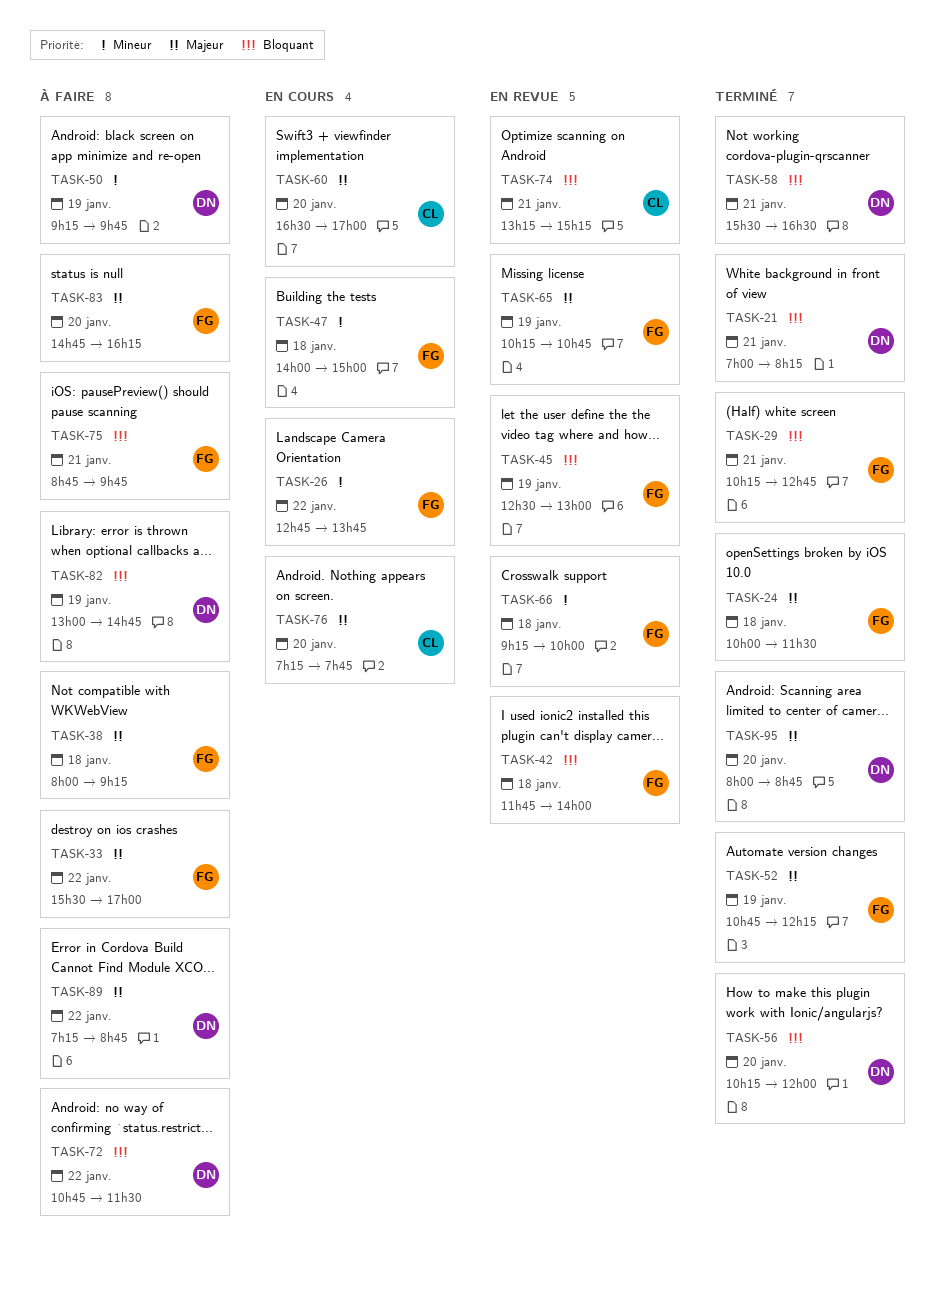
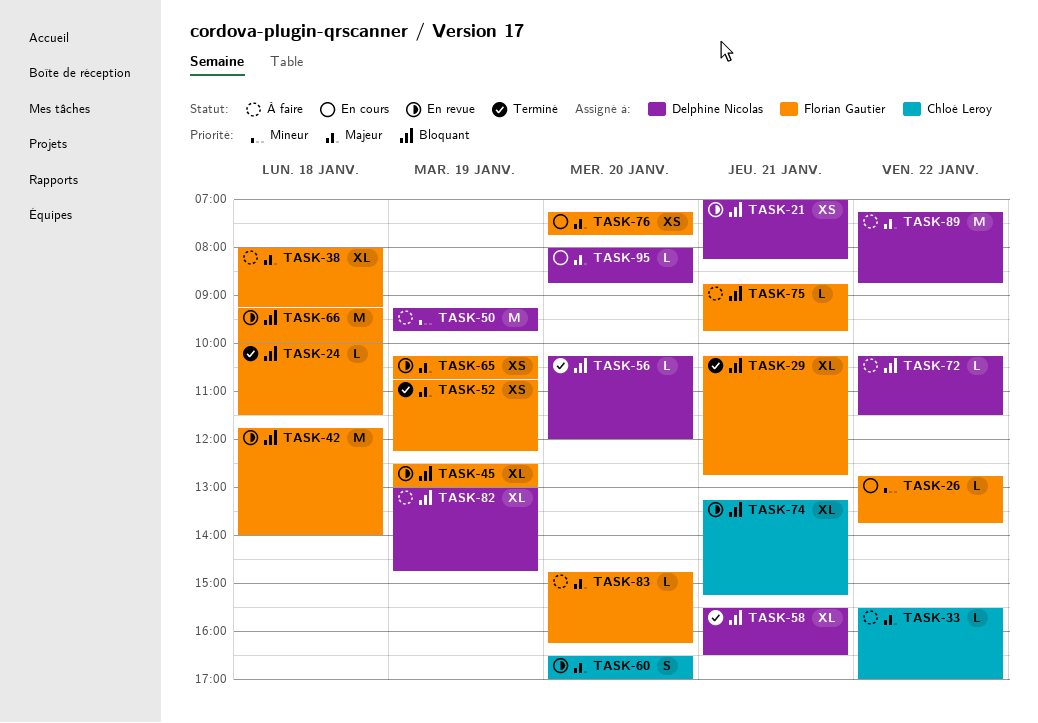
TASK-21, status: Terminé -> En revue
TASK-24, priority: Majeur -> Bloquant
TASK-33, owner: Florian Gautier -> Chloé Leroy
TASK-47: present -> none
TASK-60, status: En cours -> En revue
TASK-66, priority: Mineur -> Bloquant
TASK-72, begins: 10:45 -> 10:15
TASK-76, owner: Chloé Leroy -> Florian Gautier
TASK-95, status: Terminé -> En cours

